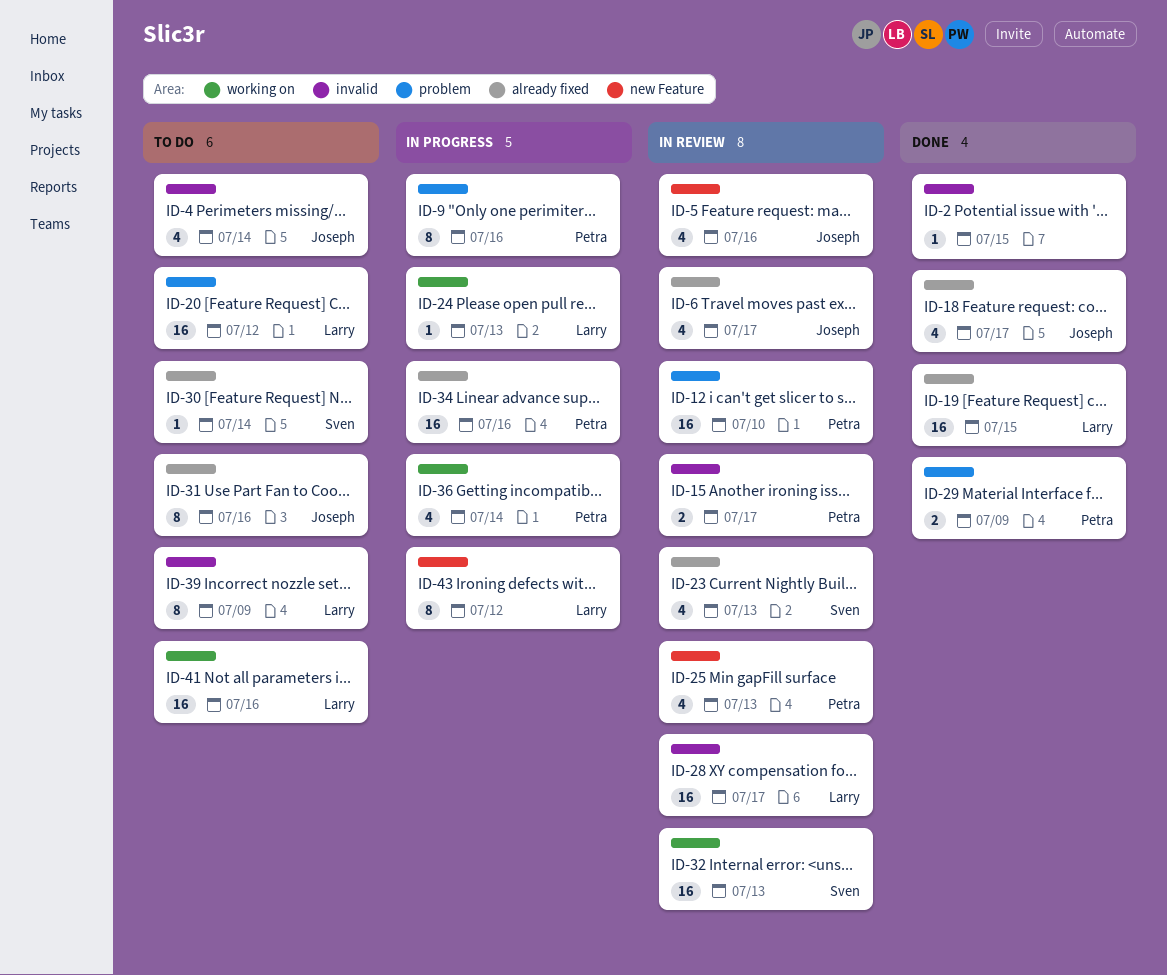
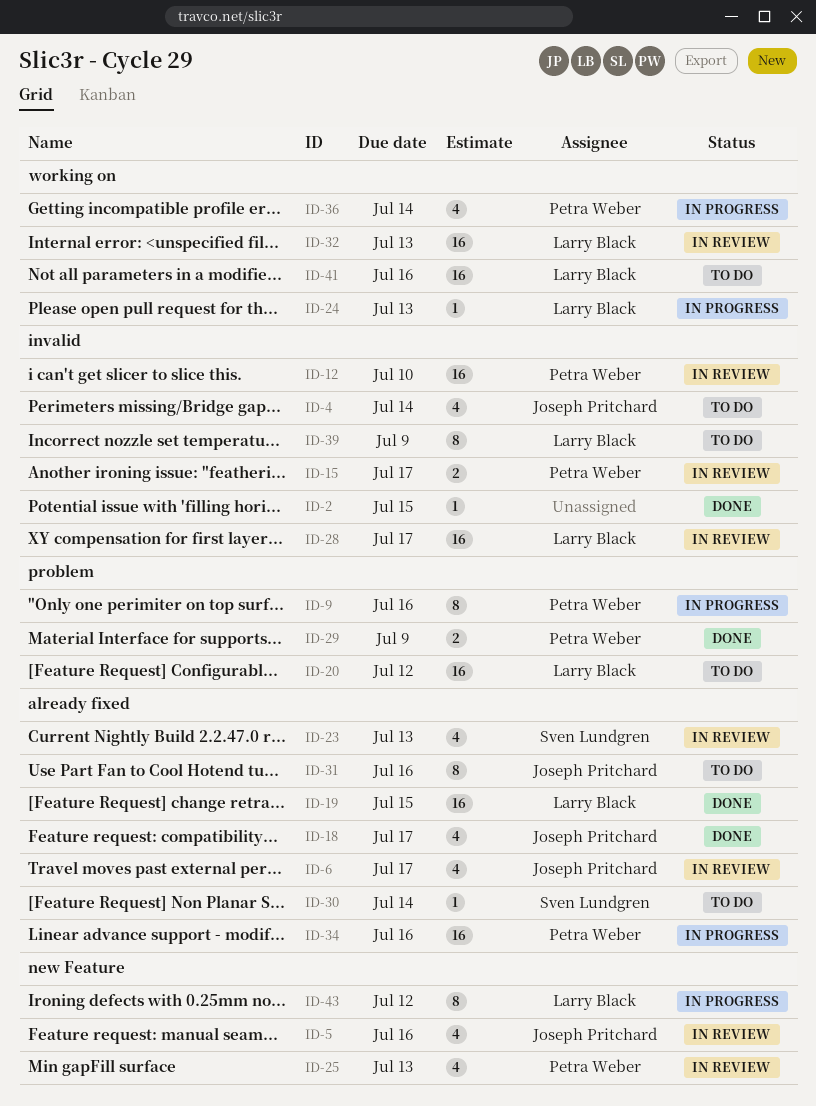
ID-12, label: problem -> invalid
ID-32, owner: Sven Lundgren -> Larry Black

